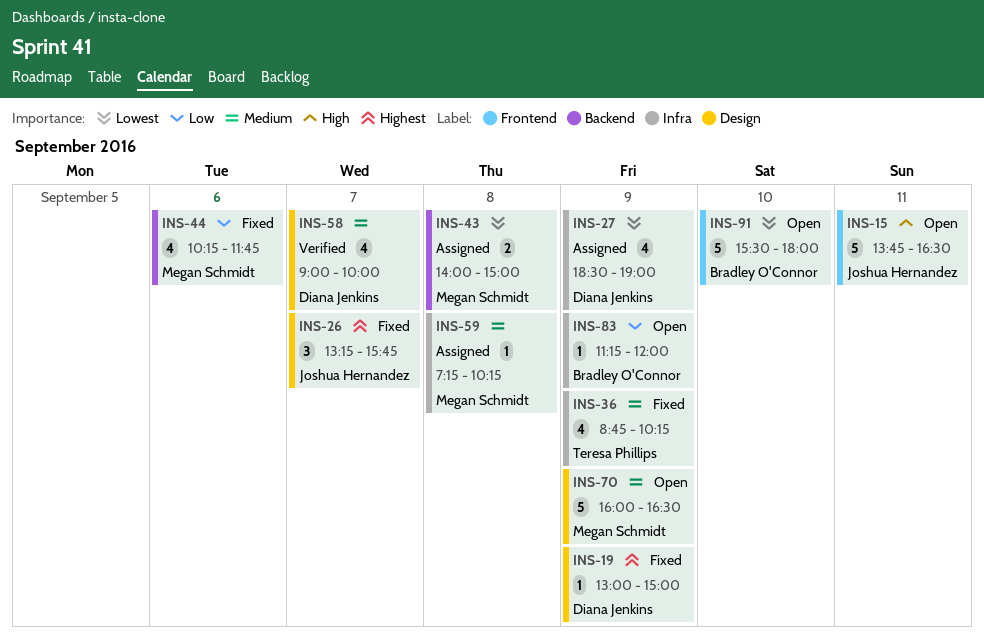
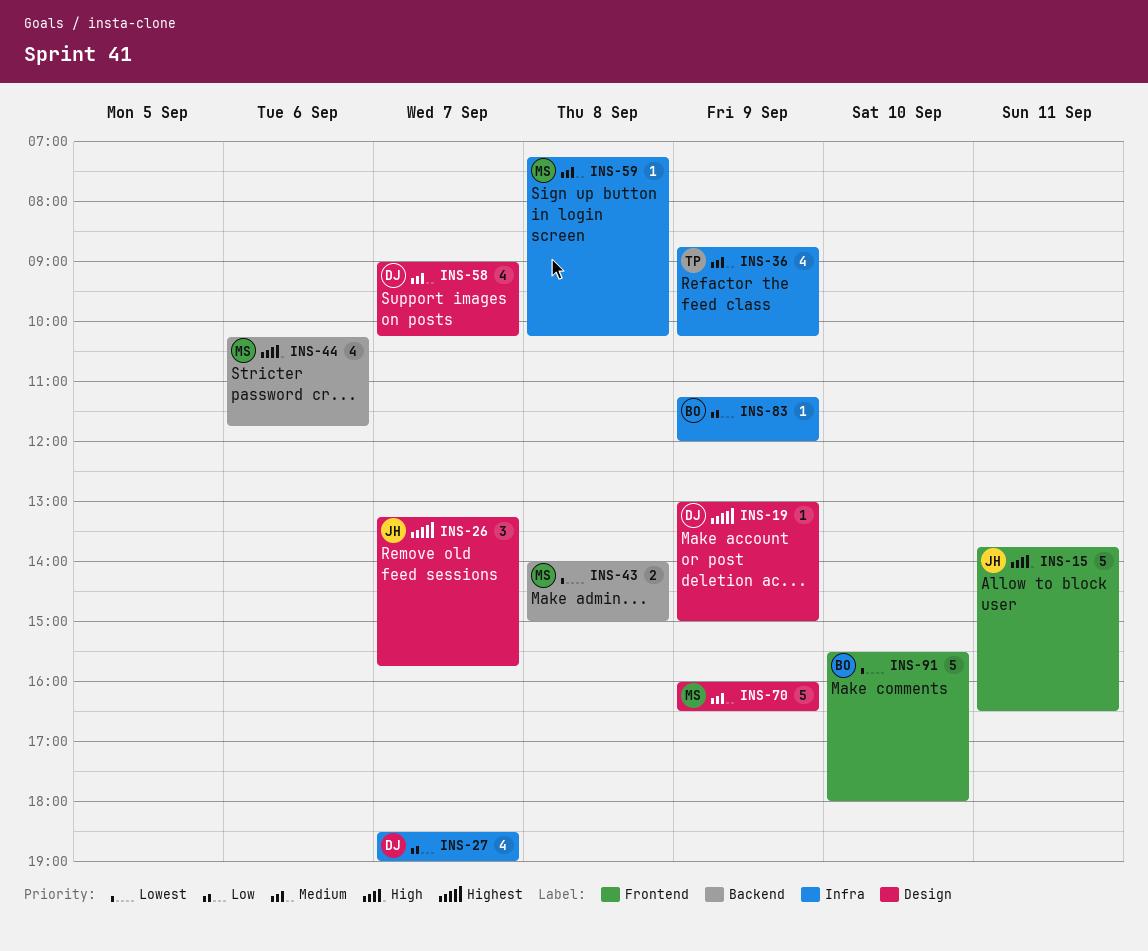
INS-27, priority: Lowest -> Low
INS-27, day: Sep 9 -> Sep 7
INS-44, priority: Low -> High
INS-58, ends: 10:00 -> 10:15

